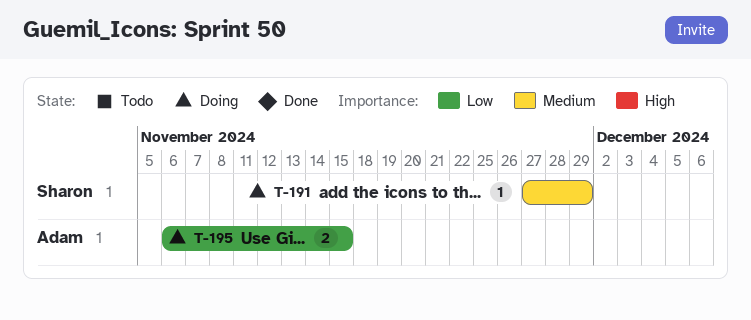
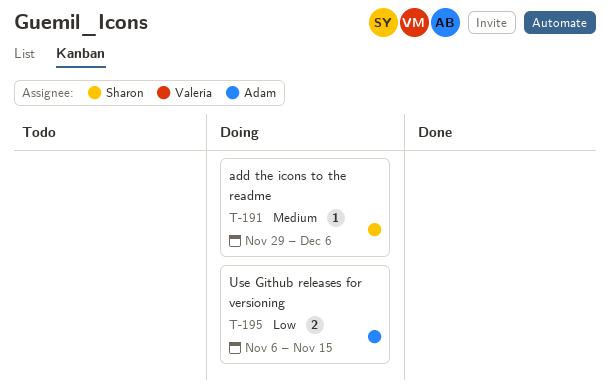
T-191, start: Nov 27 -> Nov 29
T-191, due: Nov 29 -> Dec 6

